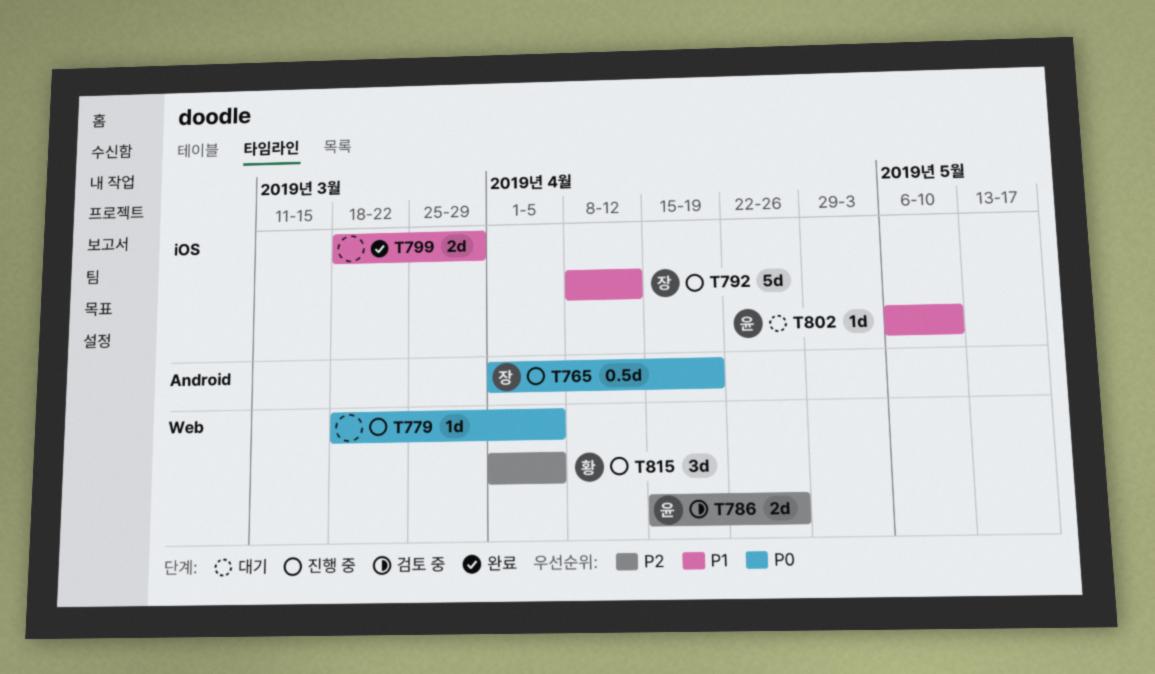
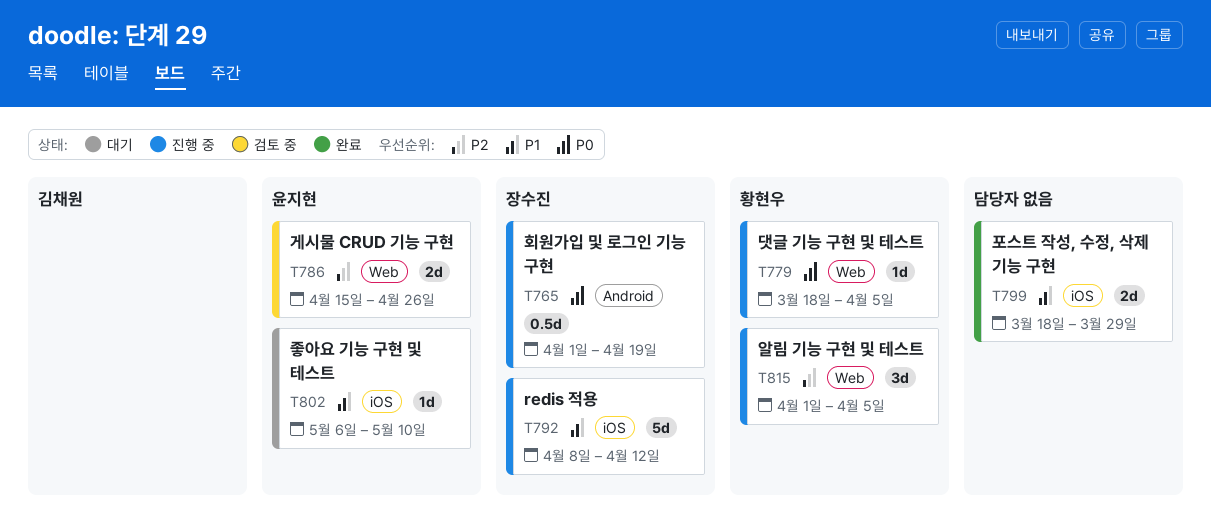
T779, owner: none -> 황현우

